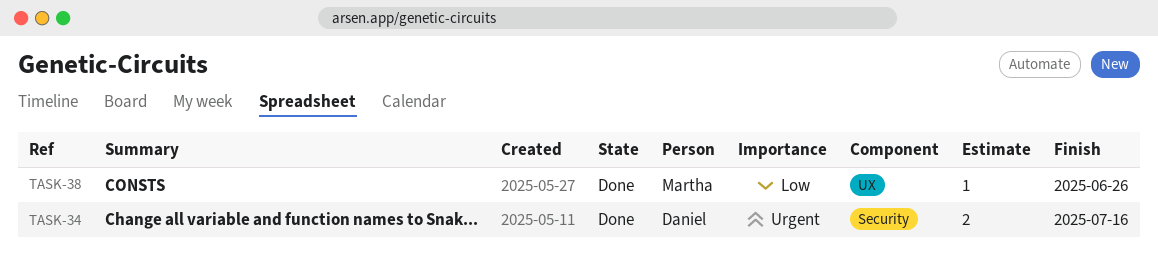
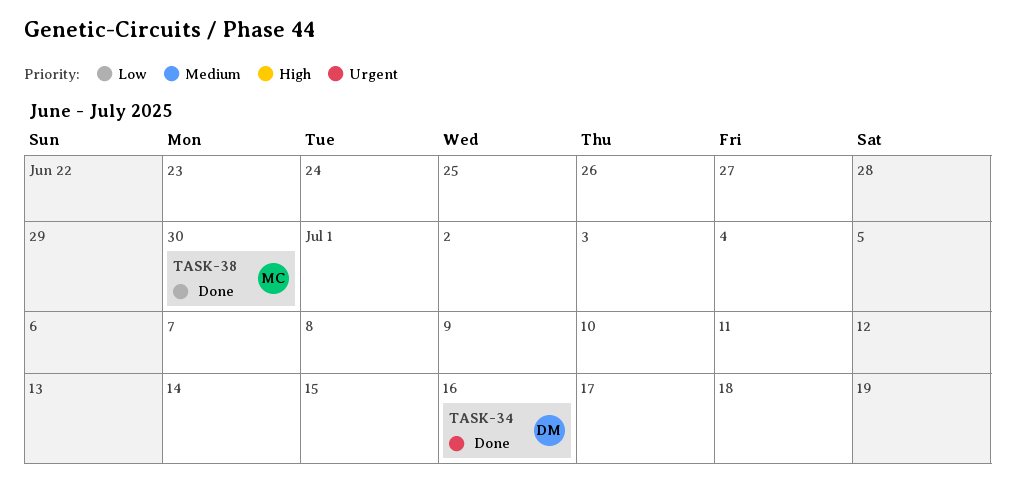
TASK-38, due: Jun 26 -> Jun 30

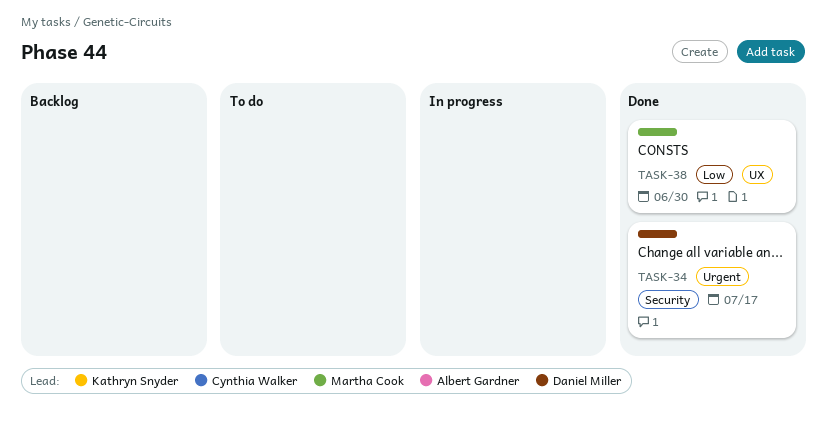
TASK-34, due: Jul 16 -> Jul 17

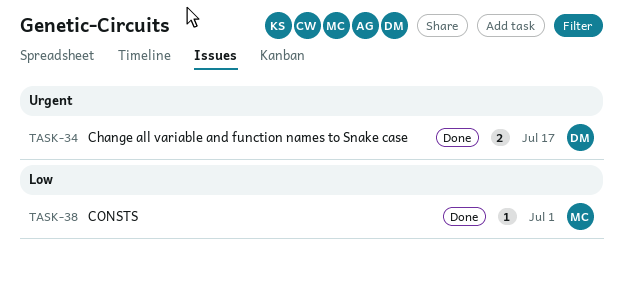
TASK-38, due: Jun 30 -> Jul 1

